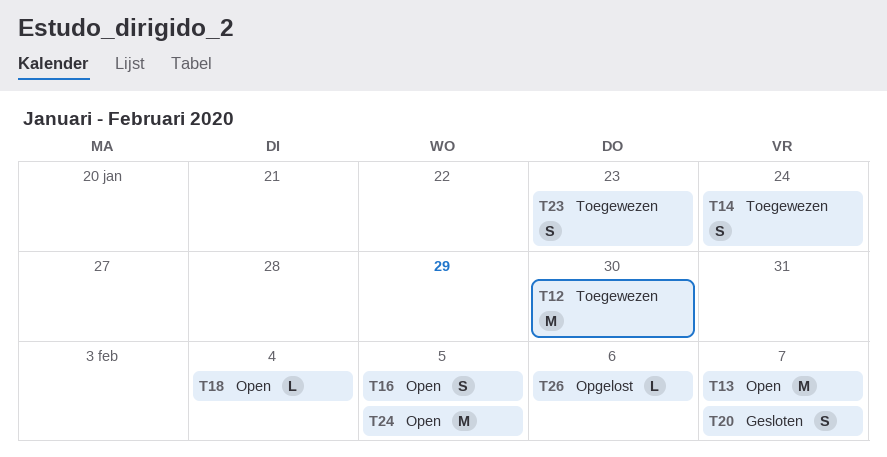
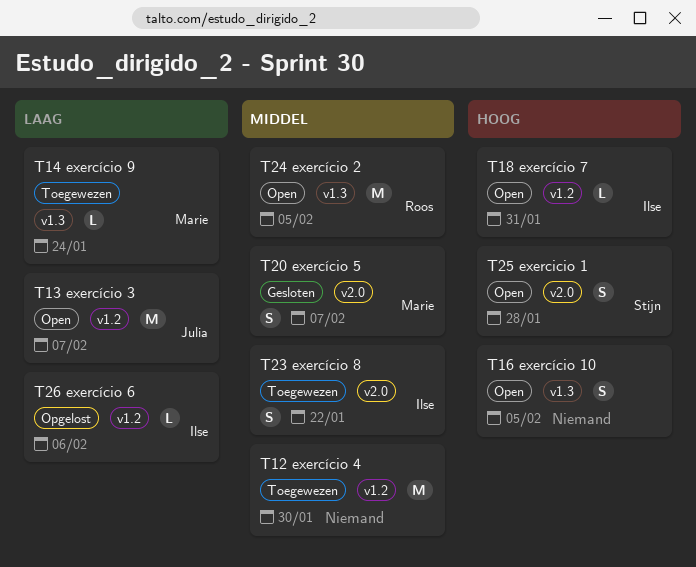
T14, estimate: S -> L
T18, due: Feb 4 -> Jan 31
T23, due: Jan 23 -> Jan 22
T25: none -> present

